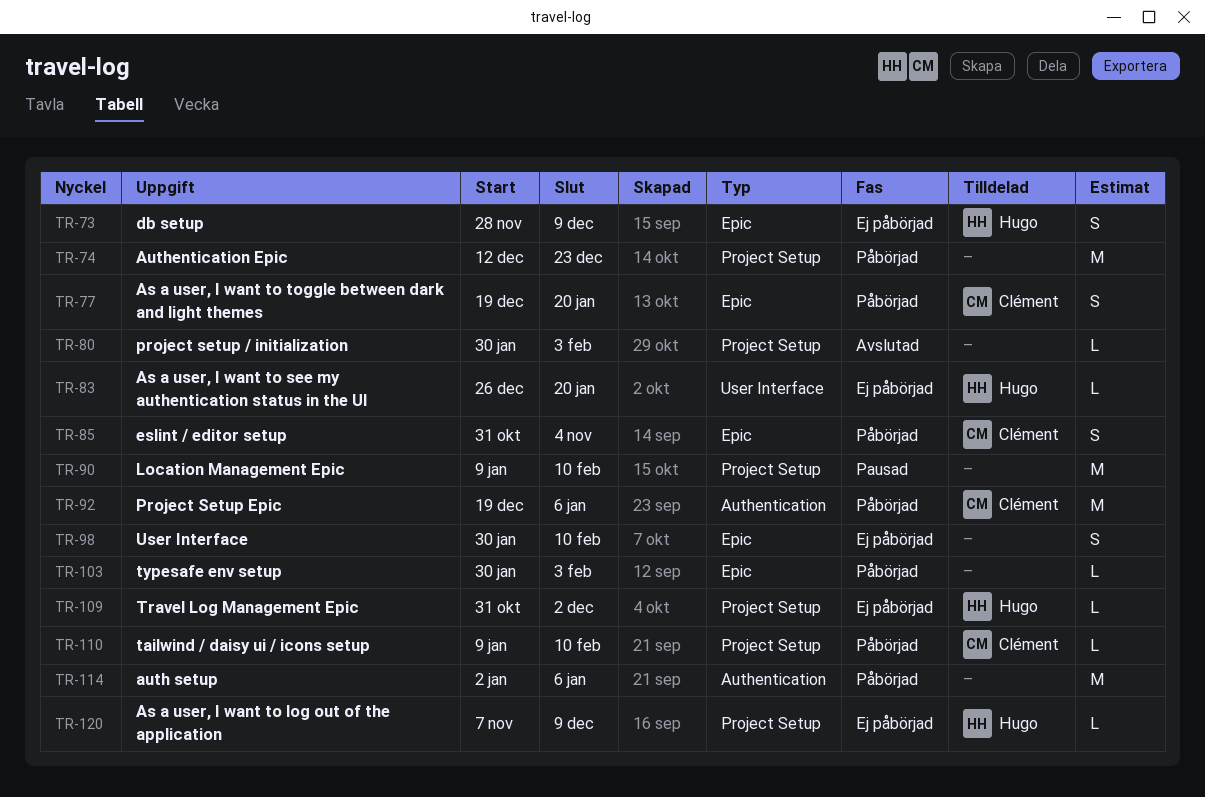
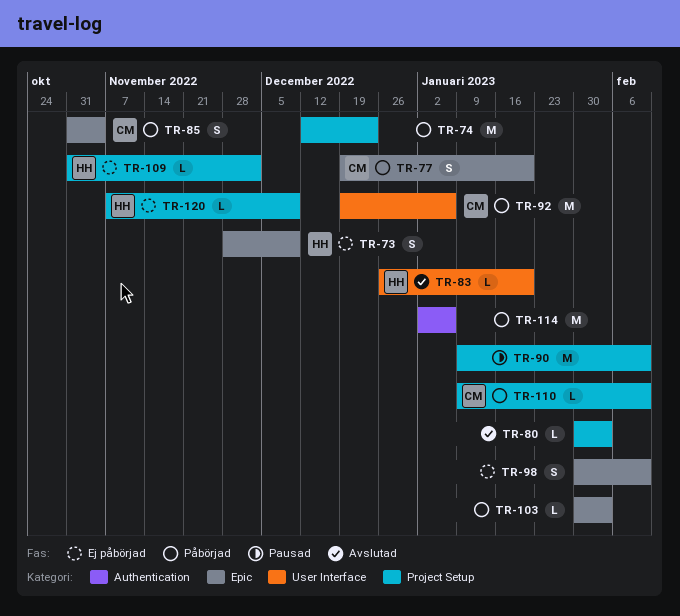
TR-83, status: Ej påbörjad -> Avslutad
TR-92, label: Authentication -> User Interface

